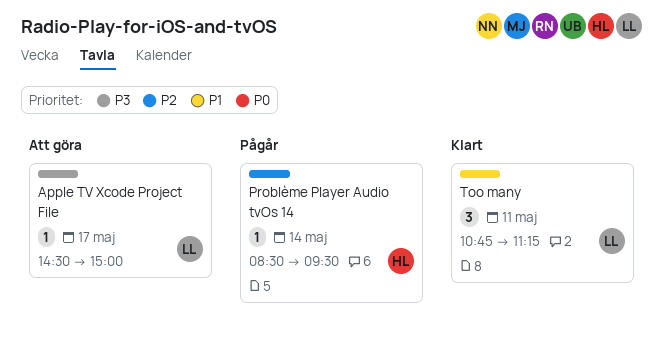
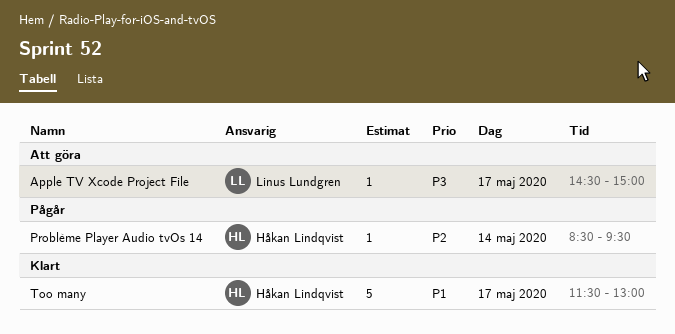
Too many, owner: Linus Lundgren -> Håkan Lindqvist
Too many, estimate: 3 -> 5
Too many, day: May 11 -> May 17
Too many, begins: 10:45 -> 11:30
Too many, ends: 11:15 -> 13:00

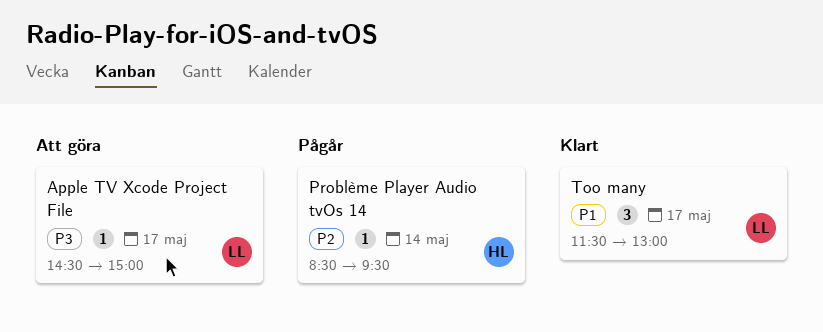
Too many, owner: Håkan Lindqvist -> Linus Lundgren
Too many, estimate: 5 -> 3

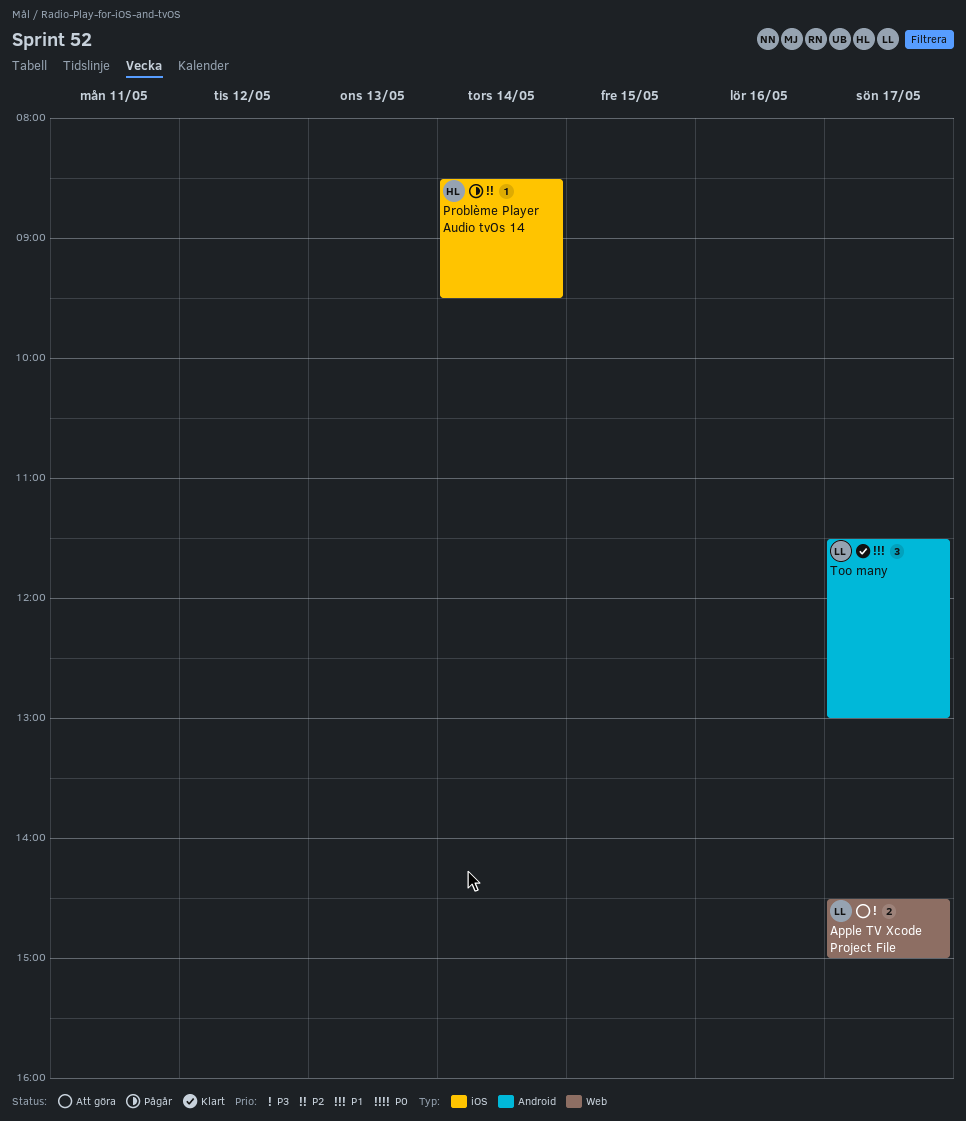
Apple TV Xcode Project File, estimate: 1 -> 2

